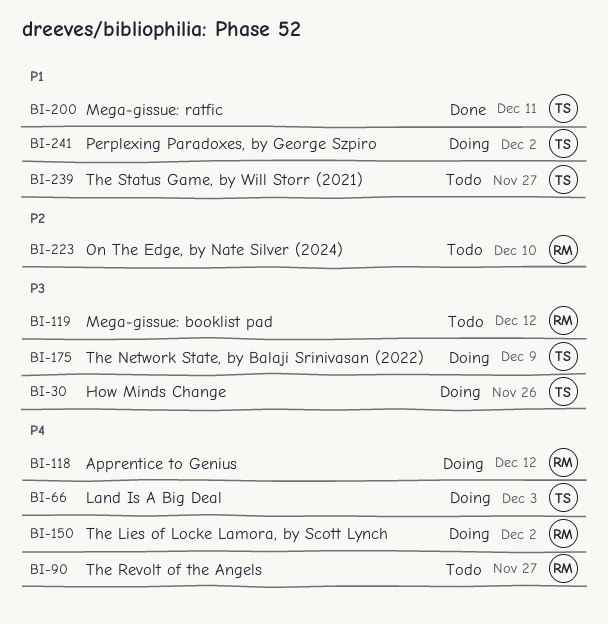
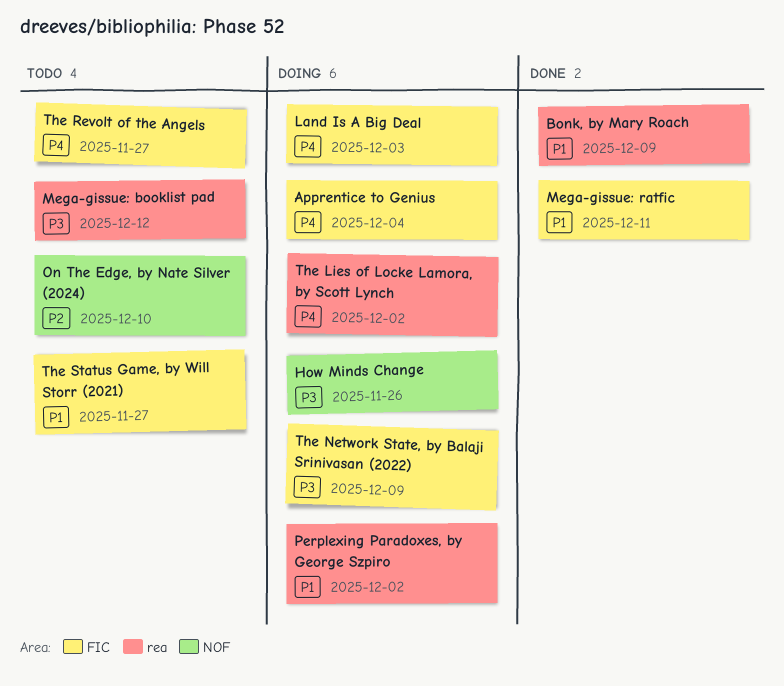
Apprentice to Genius, due: Dec 12 -> Dec 4
Bonk, by Mary Roach: none -> present

